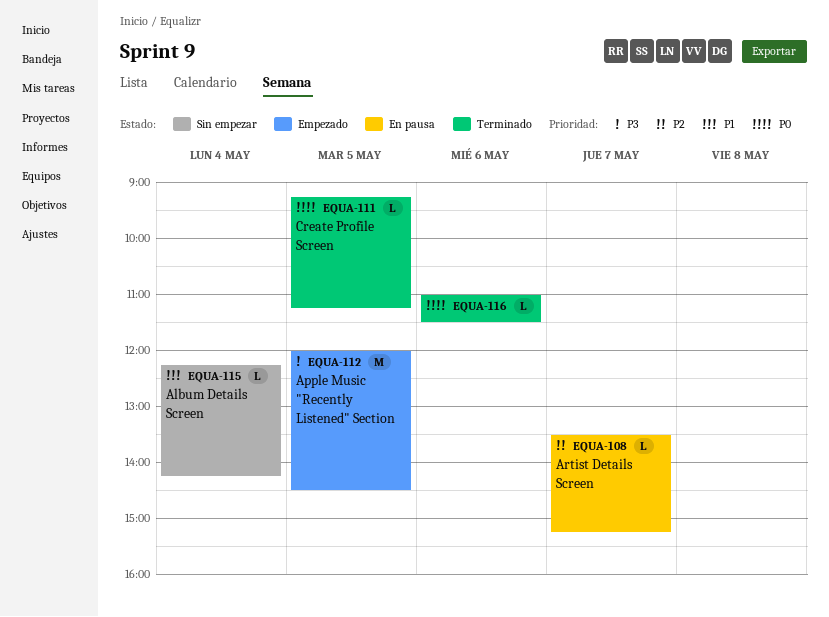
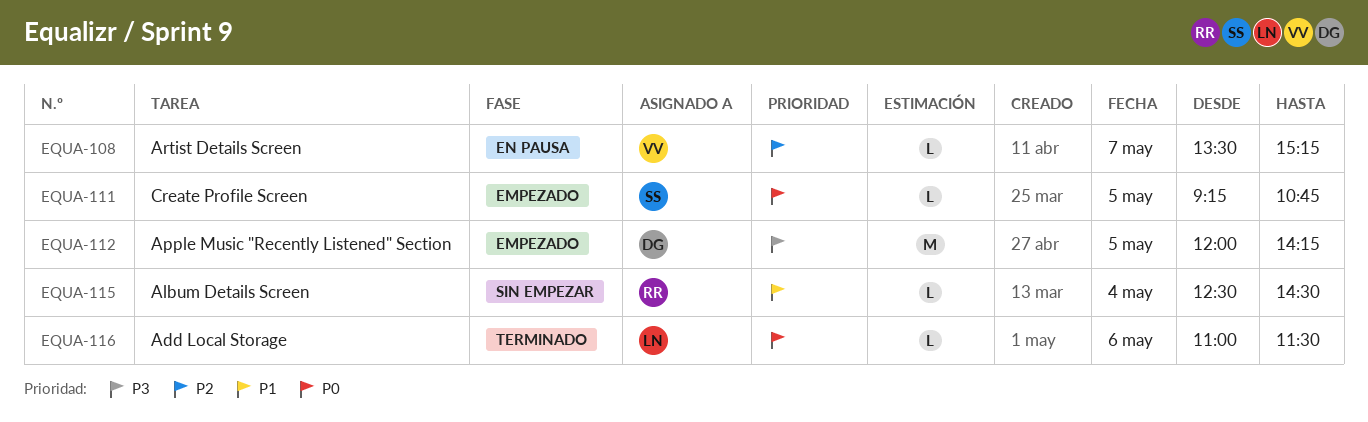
EQUA-111, status: Terminado -> Empezado
EQUA-111, ends: 11:15 -> 10:45
EQUA-112, ends: 14:30 -> 14:15
EQUA-115, begins: 12:15 -> 12:30
EQUA-115, ends: 14:15 -> 14:30

